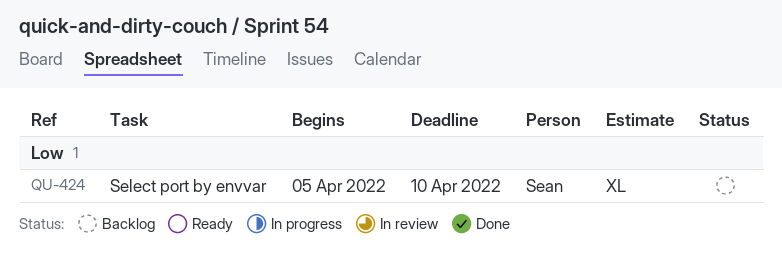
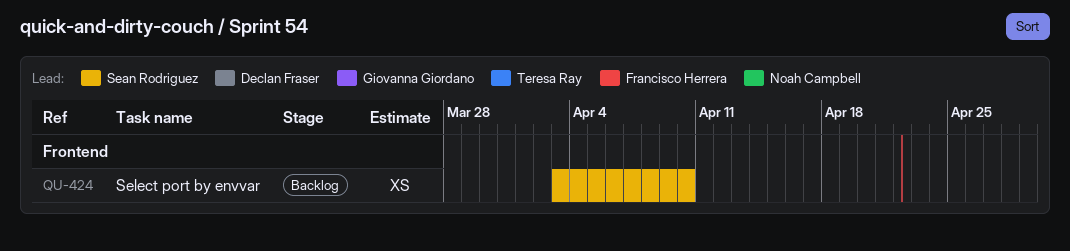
QU-424, estimate: XL -> XS
QU-424, start: Apr 5 -> Apr 3

